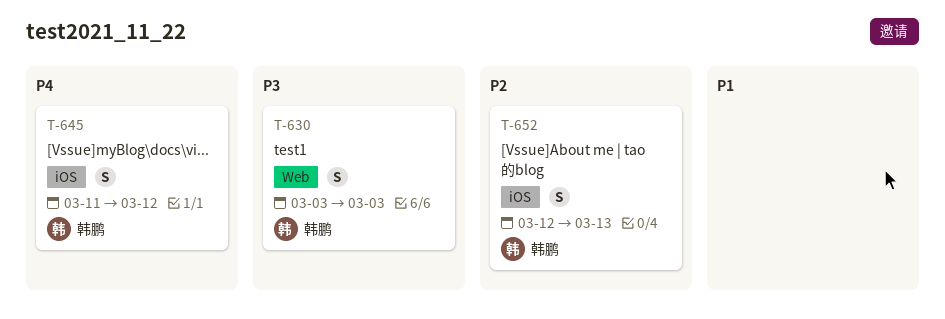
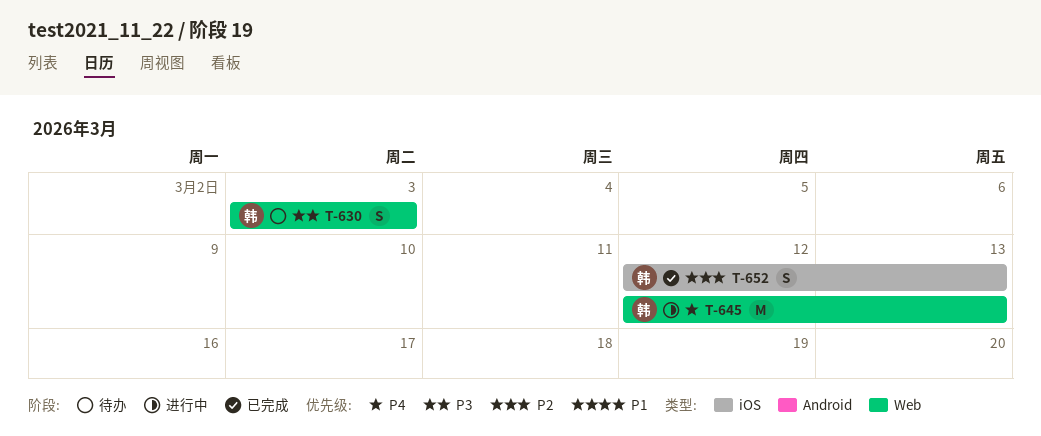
T-645, label: iOS -> Web
T-645, estimate: S -> M
T-645, start: Mar 11 -> Mar 12
T-645, due: Mar 12 -> Mar 13

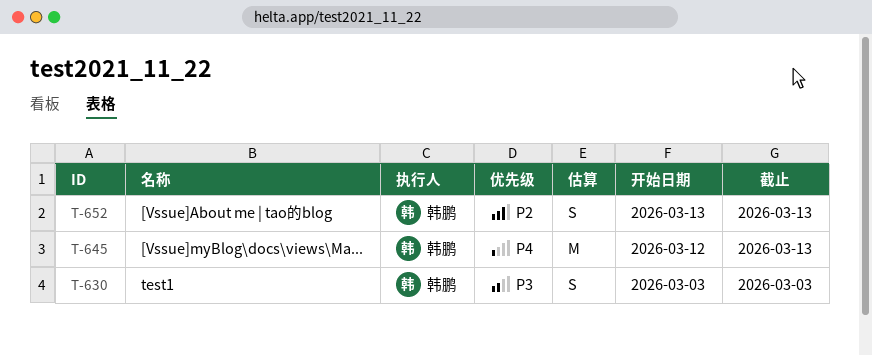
T-652, start: Mar 12 -> Mar 13

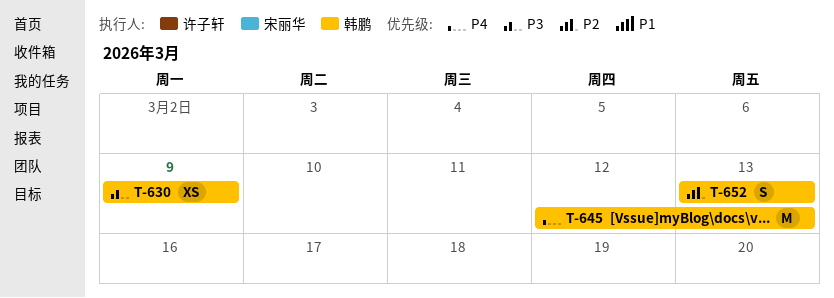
T-630, estimate: S -> XS
T-630, start: Mar 3 -> Mar 9
T-630, due: Mar 3 -> Mar 9

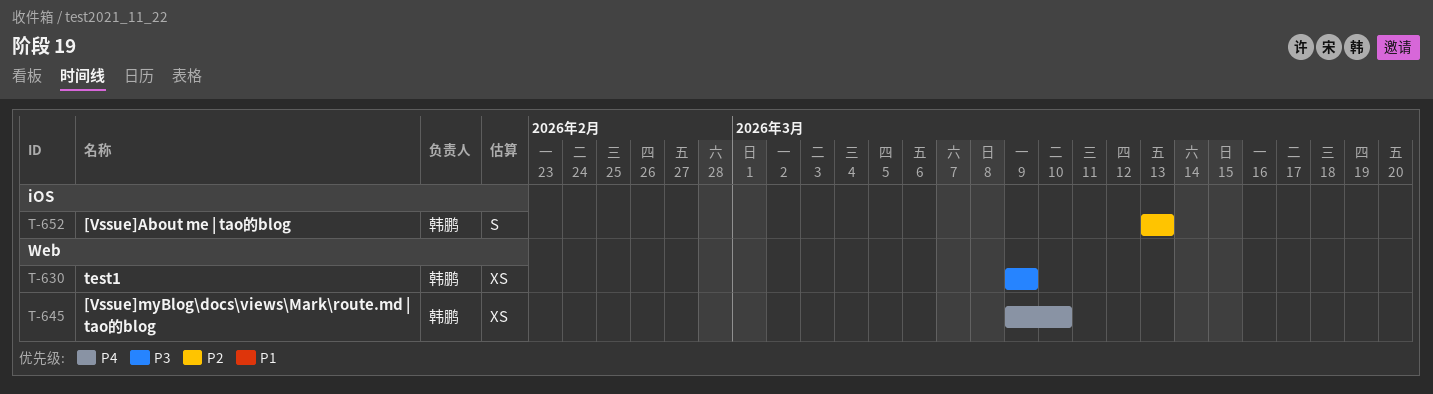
T-645, estimate: M -> XS
T-645, start: Mar 12 -> Mar 9
T-645, due: Mar 13 -> Mar 10

